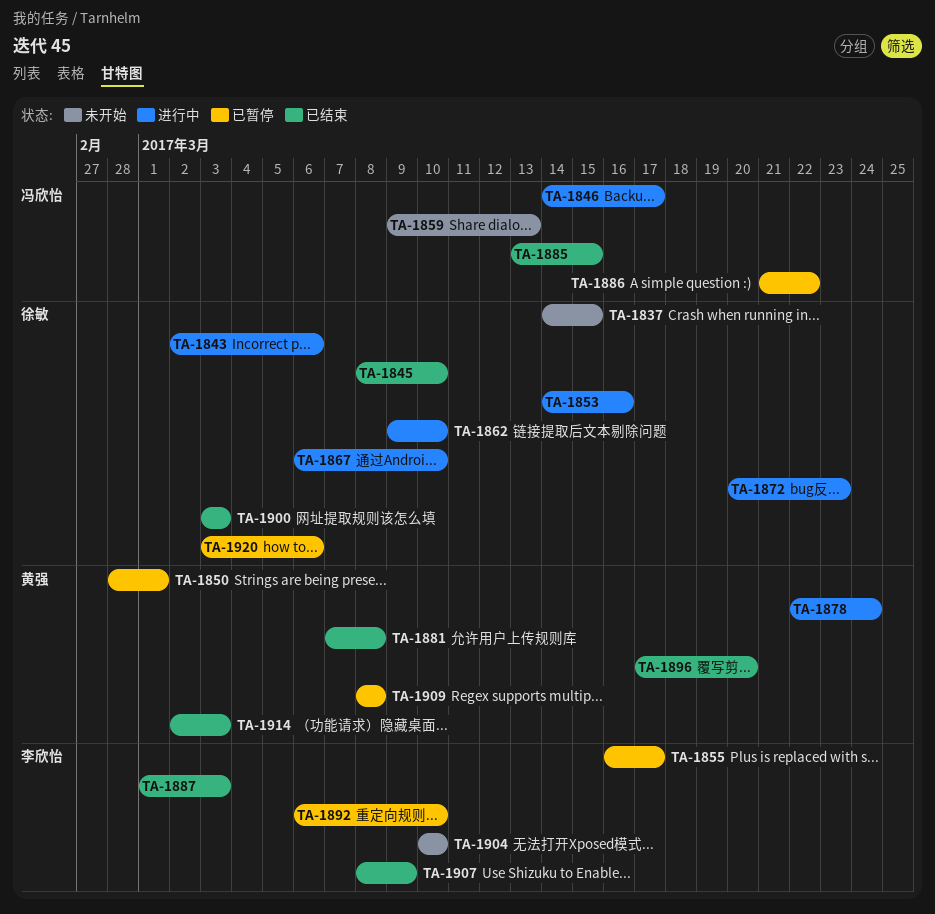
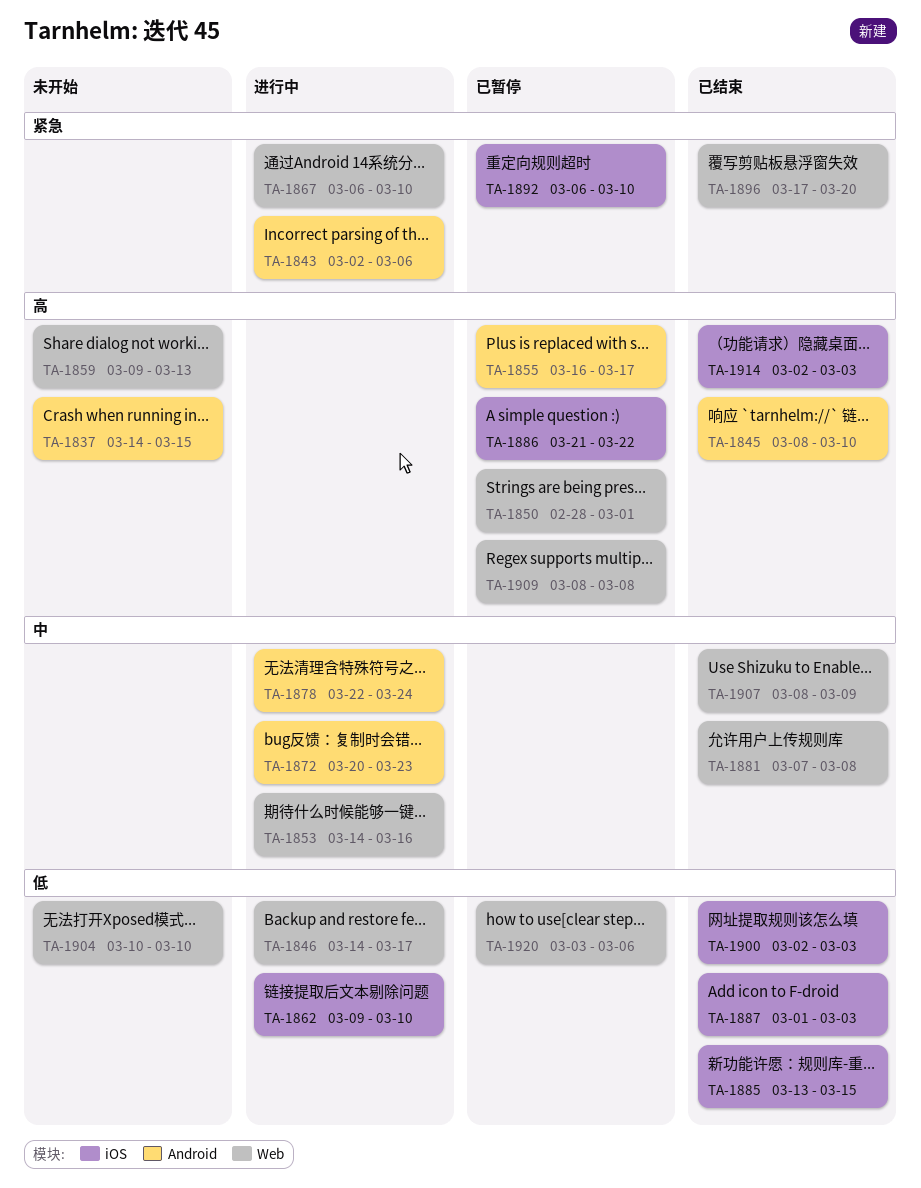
TA-1900, start: Mar 3 -> Mar 2

